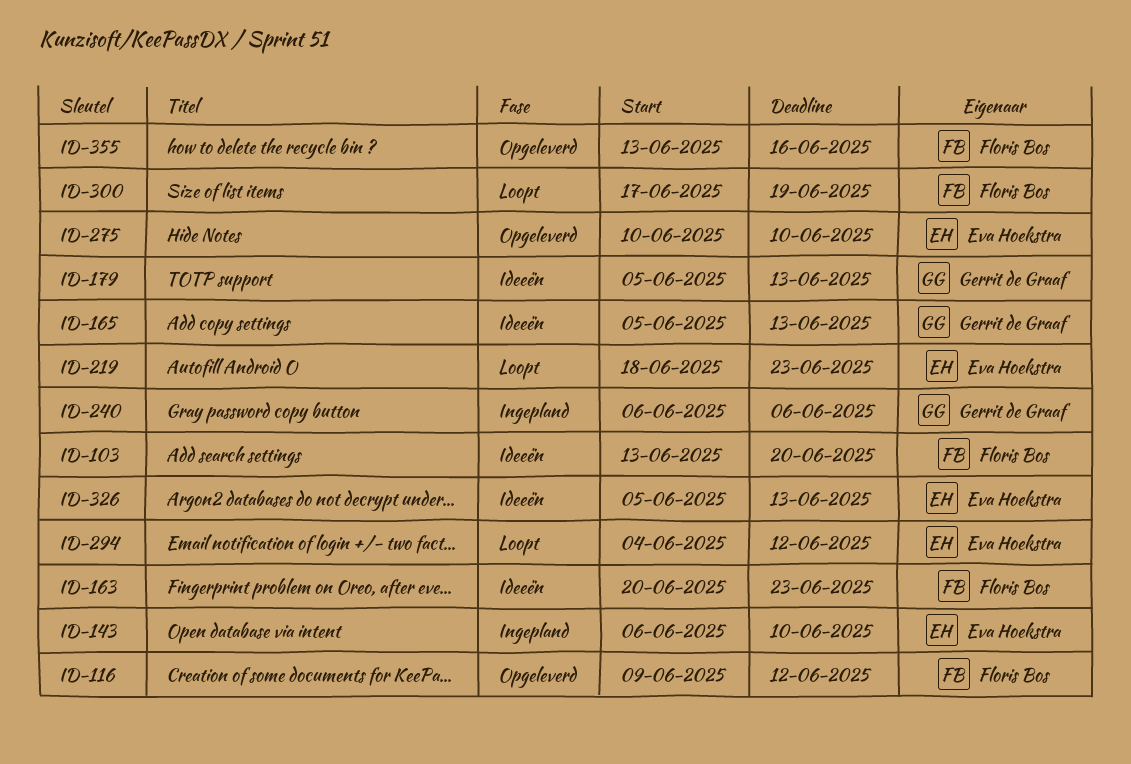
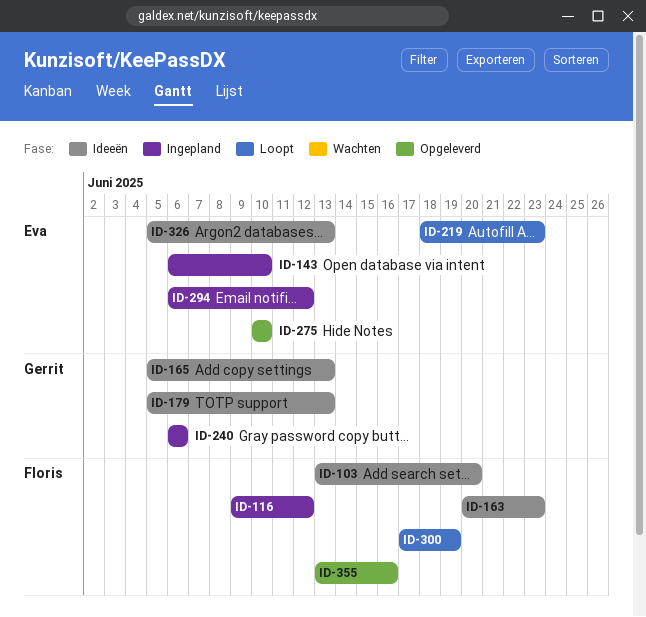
ID-116, status: Opgeleverd -> Ingepland
ID-294, status: Loopt -> Ingepland
ID-294, start: Jun 4 -> Jun 6

